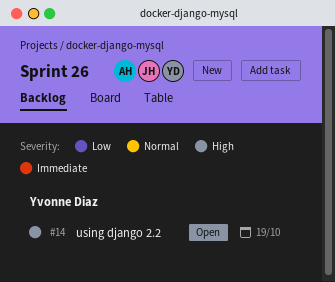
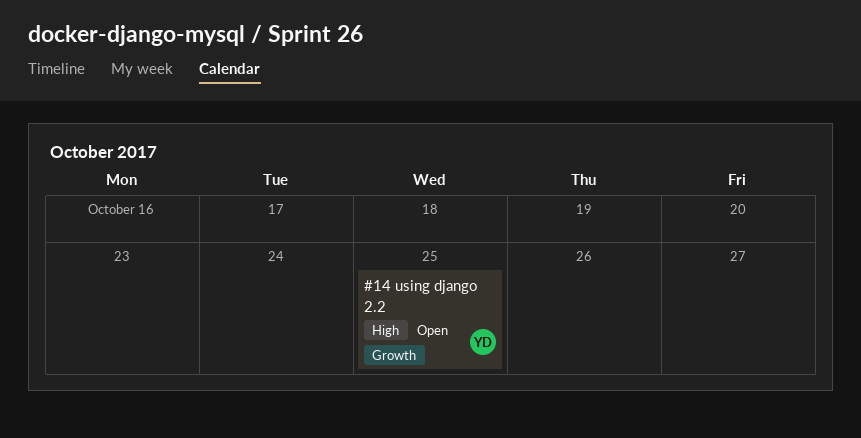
#14, due: Oct 19 -> Oct 25

